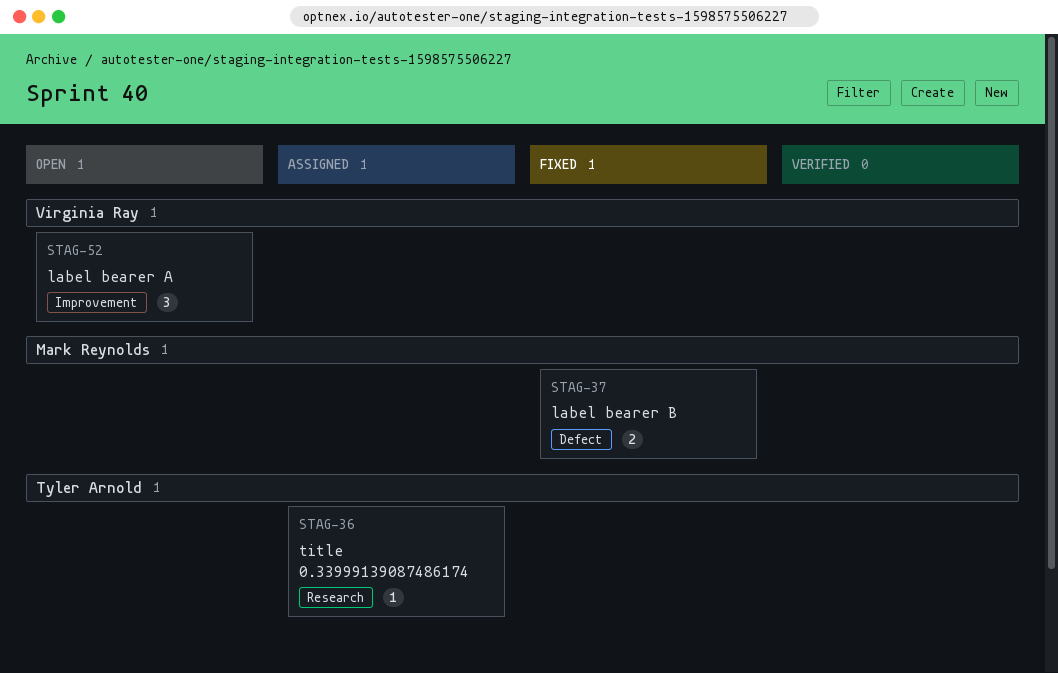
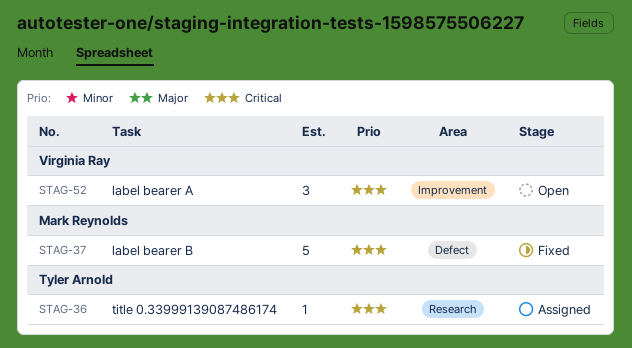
STAG-37, estimate: 2 -> 5

